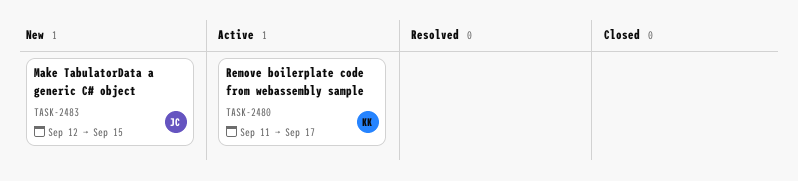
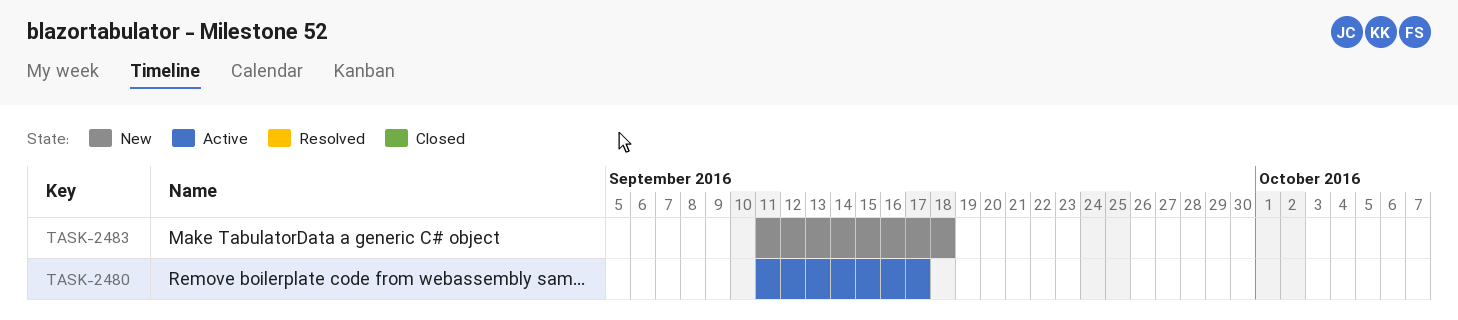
TASK-2483, start: Sep 12 -> Sep 11
TASK-2483, due: Sep 15 -> Sep 18

